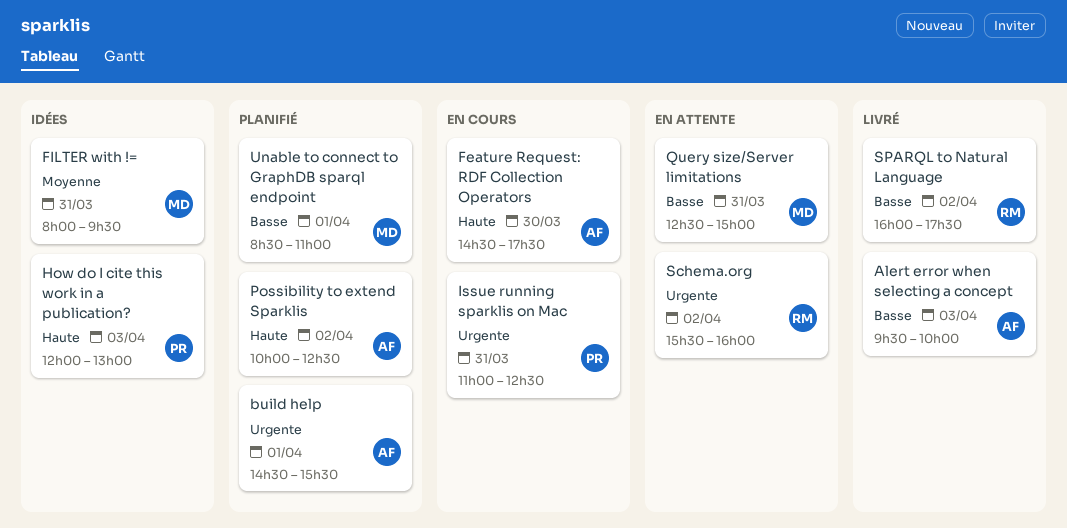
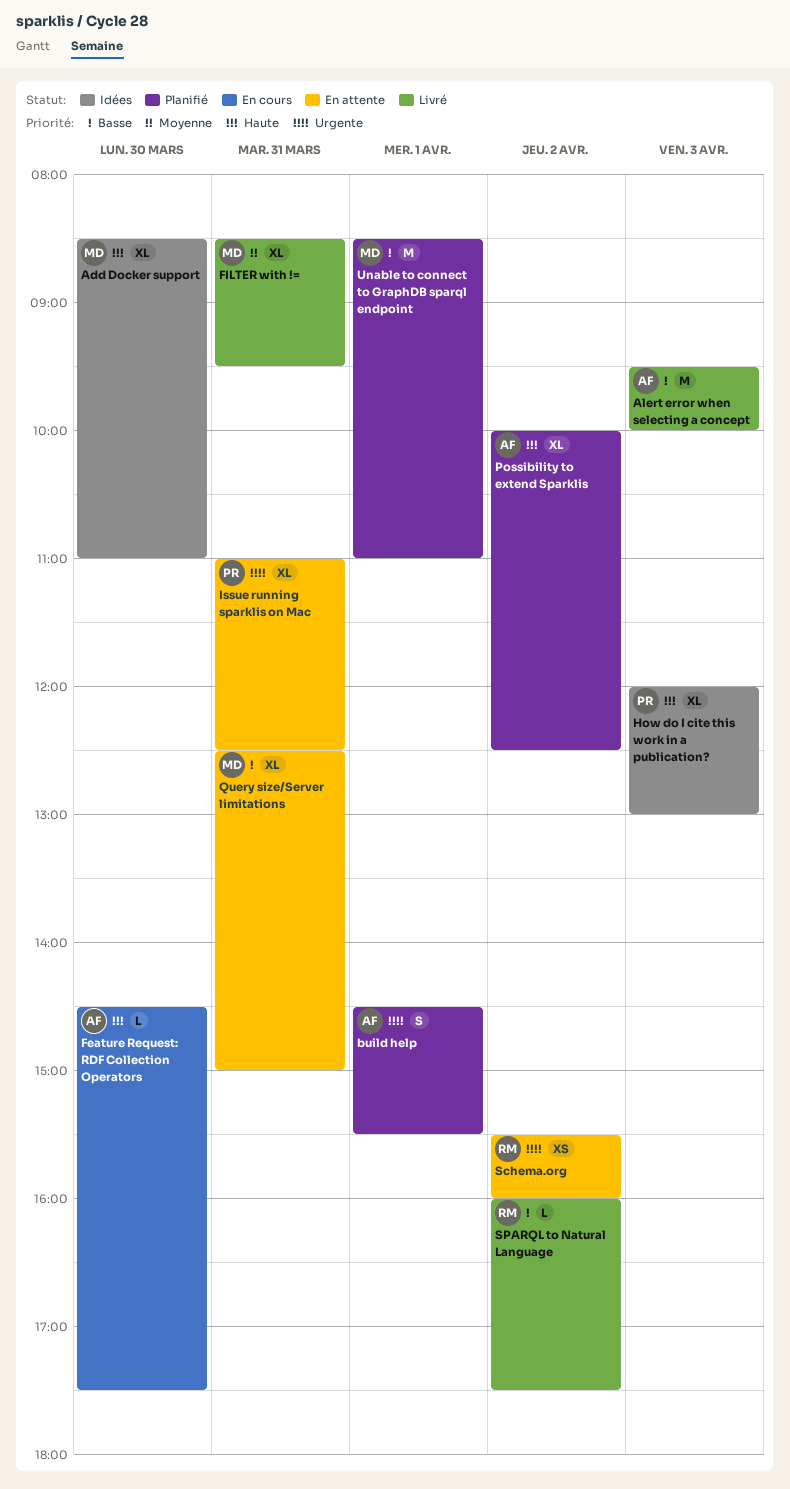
Add Docker support: none -> present
FILTER with !=, status: Idées -> Livré
FILTER with !=, begins: 08:00 -> 08:30
Issue running sparklis on Mac, status: En cours -> En attente

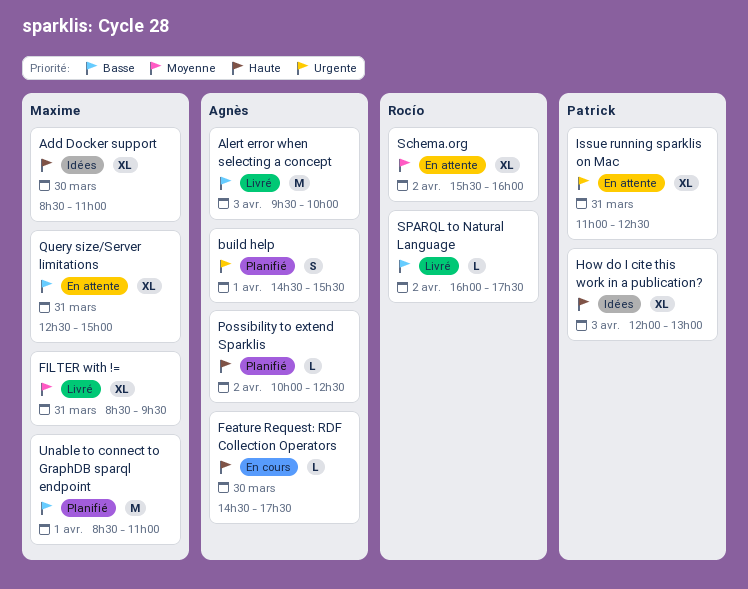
Possibility to extend Sparklis, estimate: XL -> L
Schema.org, priority: Urgente -> Moyenne
Schema.org, estimate: XS -> XL

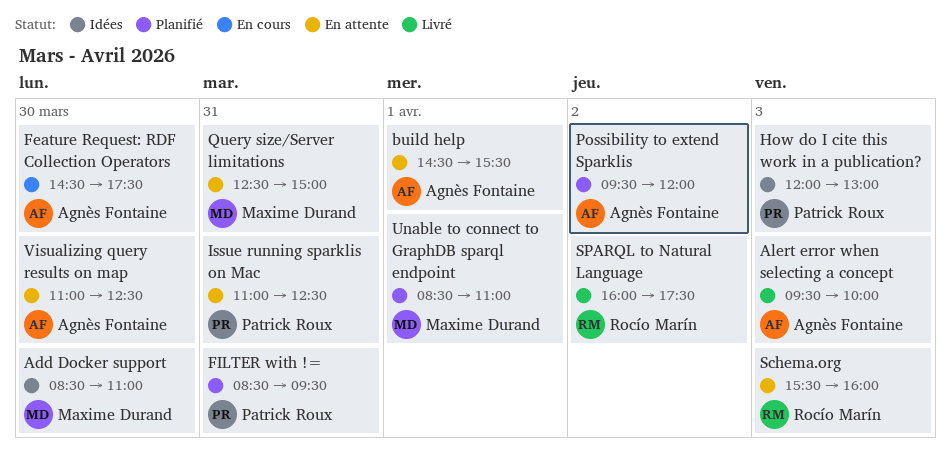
build help, status: Planifié -> En attente
FILTER with !=, status: Livré -> Planifié
FILTER with !=, owner: Maxime Durand -> Patrick Roux
Possibility to extend Sparklis, begins: 10:00 -> 09:30
Possibility to extend Sparklis, ends: 12:30 -> 12:00
Schema.org, day: Apr 2 -> Apr 3
Visualizing query results on map: none -> present

